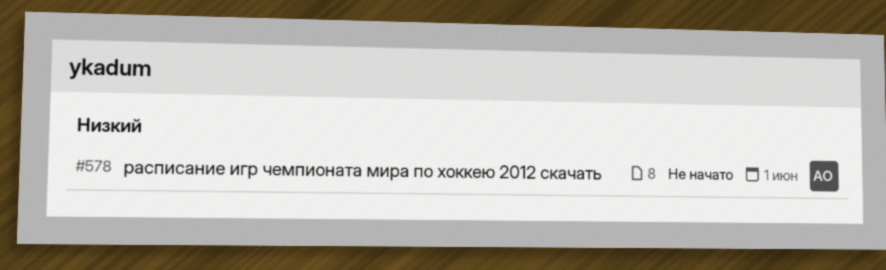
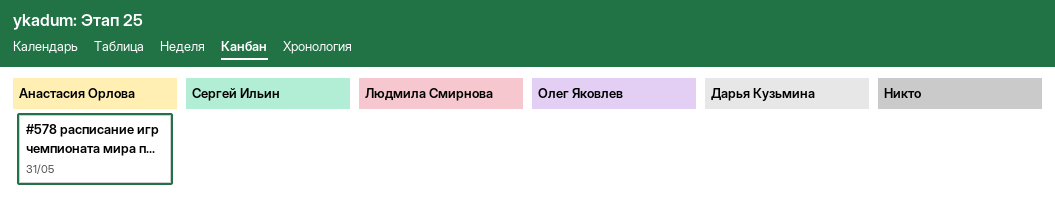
#578, due: Jun 1 -> May 31

